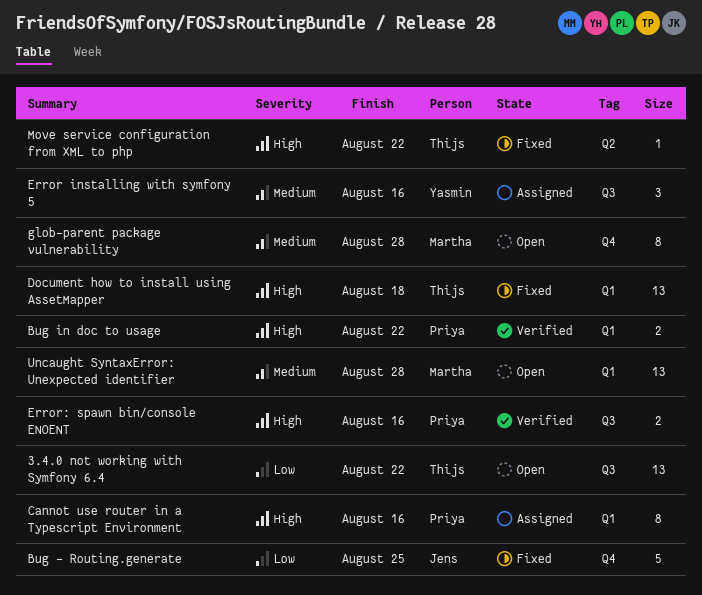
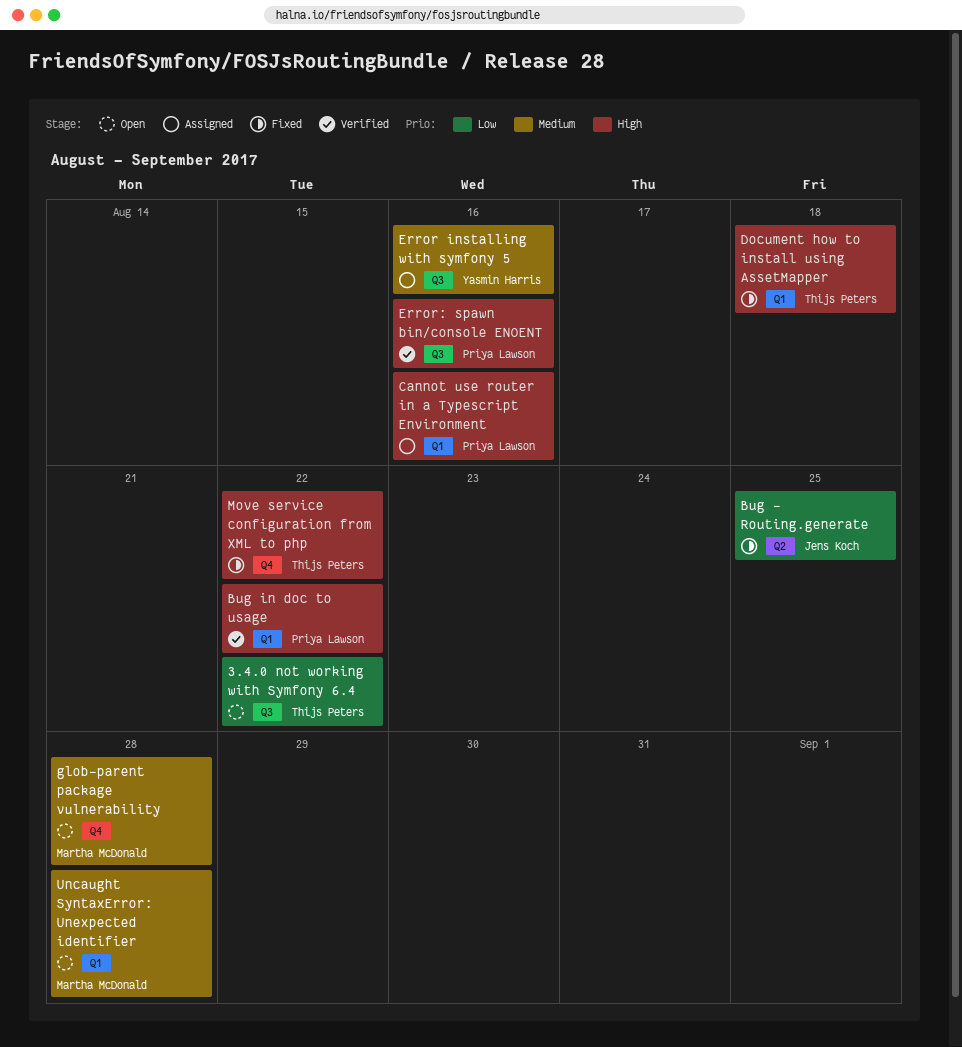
Bug - Routing.generate, label: Q4 -> Q2
Move service configuration from XML to php, label: Q2 -> Q4

